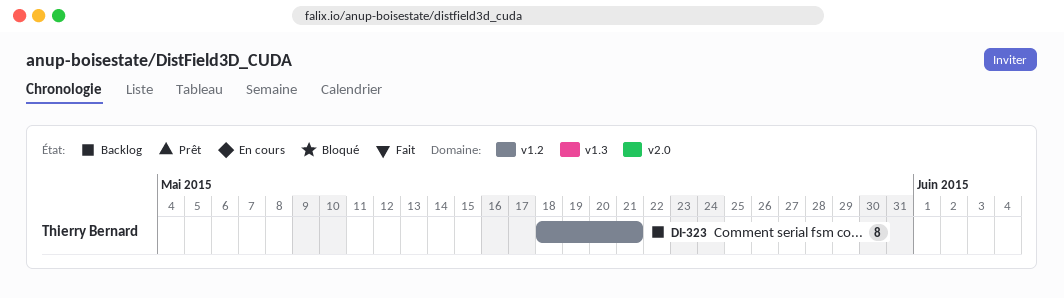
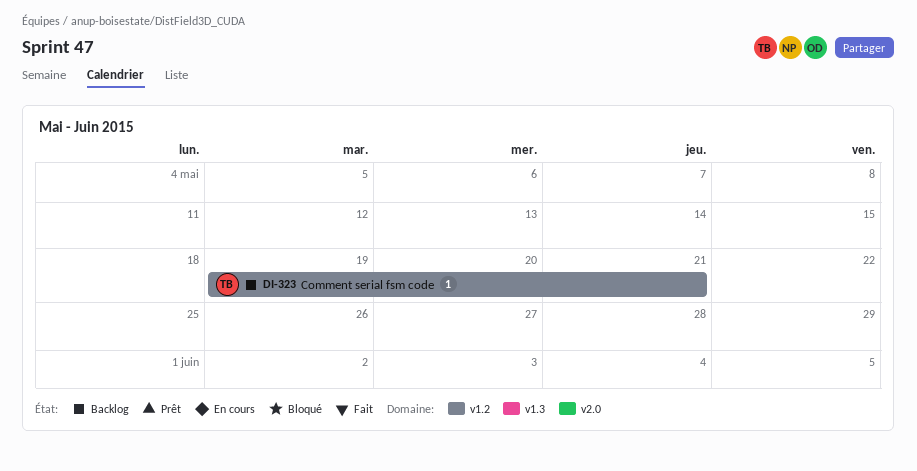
DI-323, estimate: 8 -> 1
DI-323, start: May 18 -> May 19

